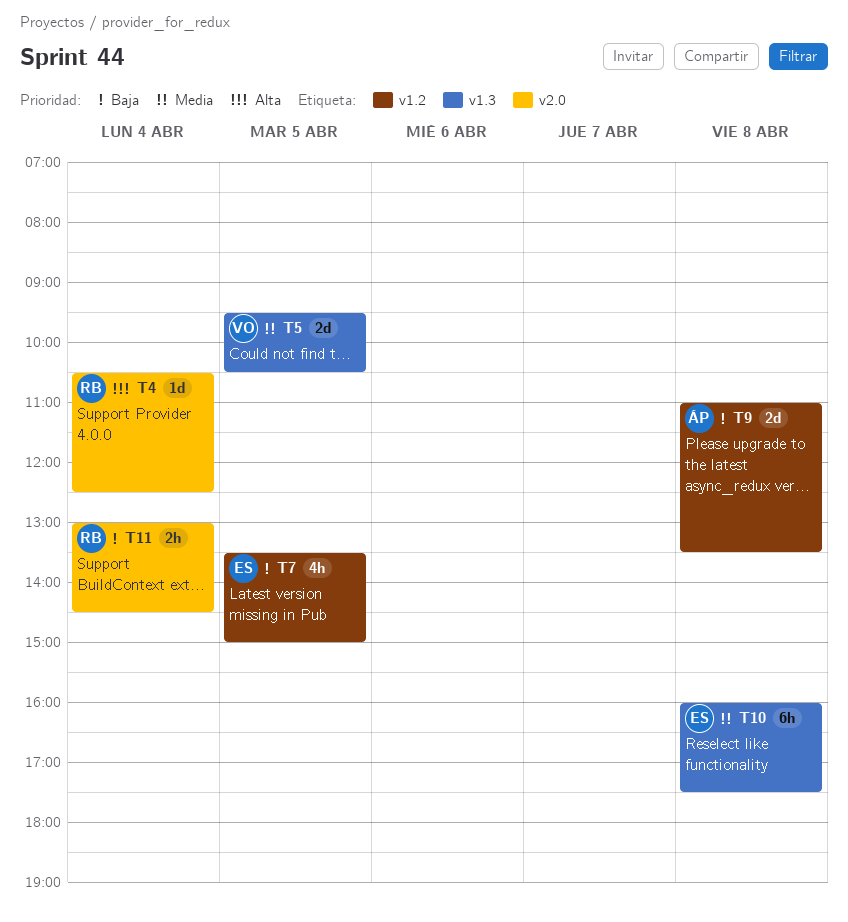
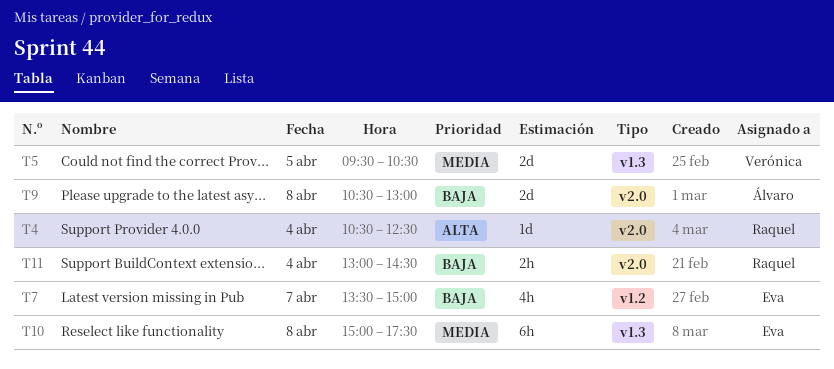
T7, day: Apr 5 -> Apr 7
T9, label: v1.2 -> v2.0
T9, begins: 11:00 -> 10:30
T9, ends: 13:30 -> 13:00
T10, begins: 16:00 -> 15:00

